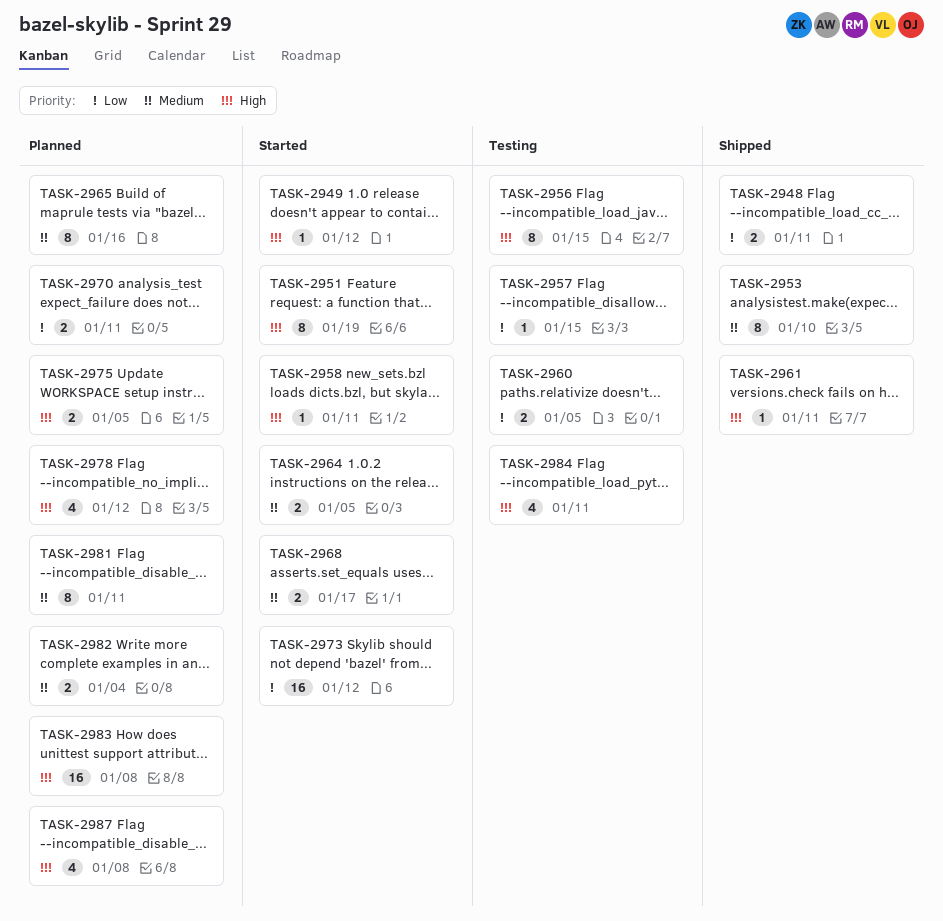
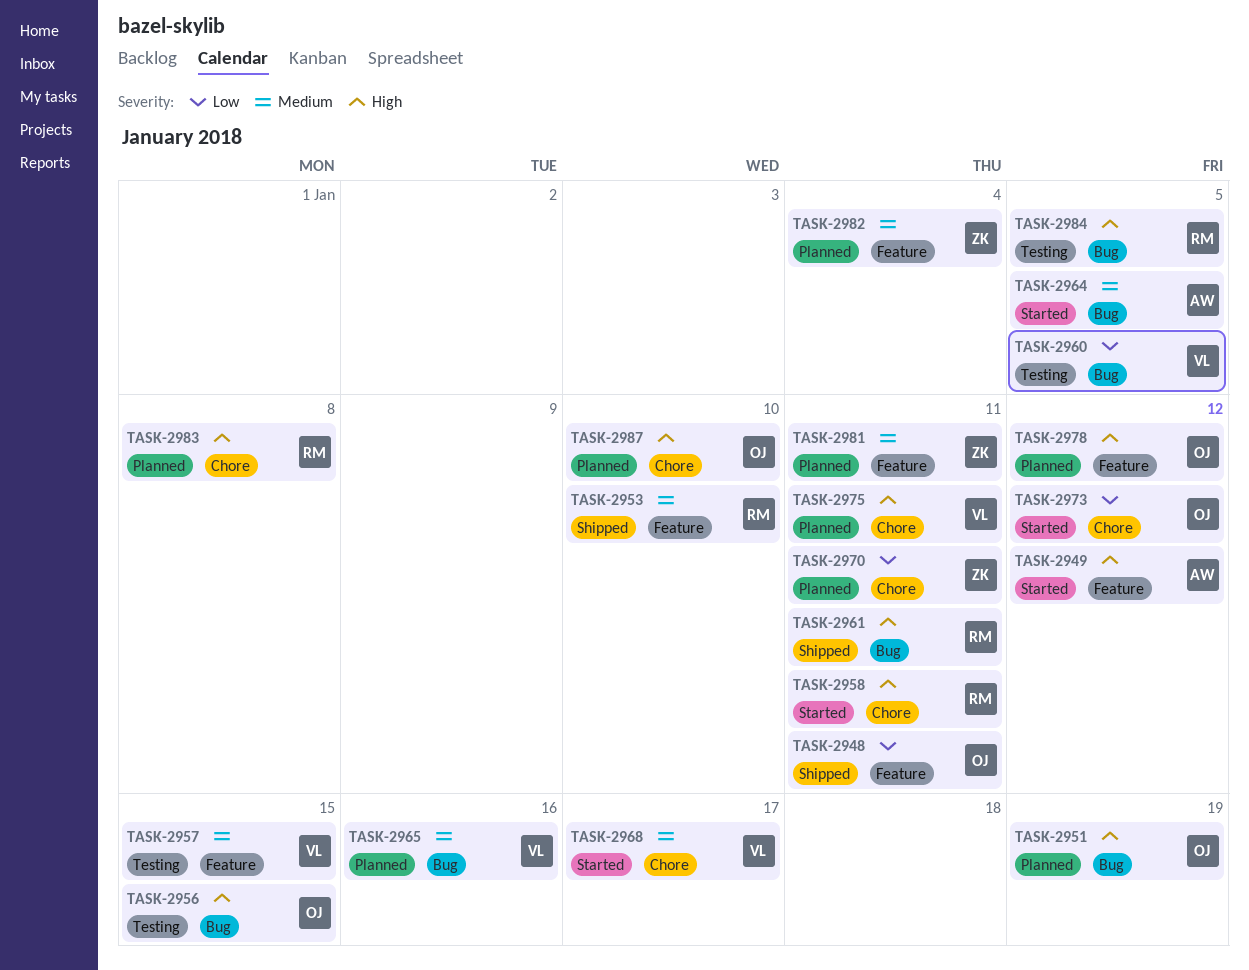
TASK-2951, status: Started -> Planned
TASK-2957, priority: Low -> Medium
TASK-2975, due: Jan 5 -> Jan 11
TASK-2984, due: Jan 11 -> Jan 5
TASK-2987, due: Jan 8 -> Jan 10

